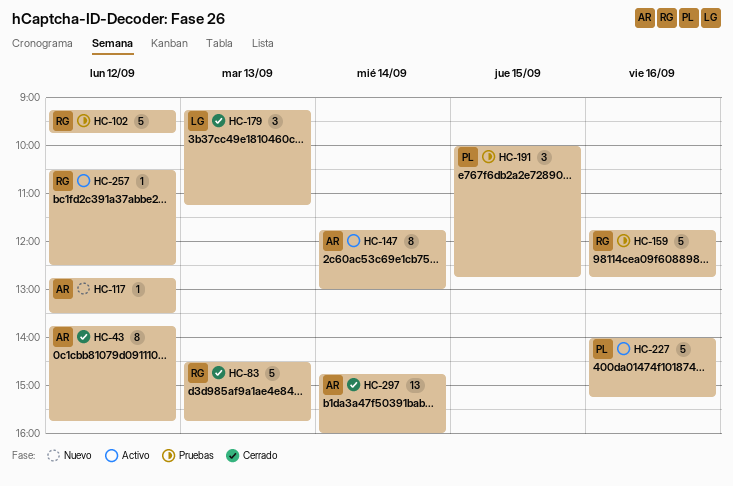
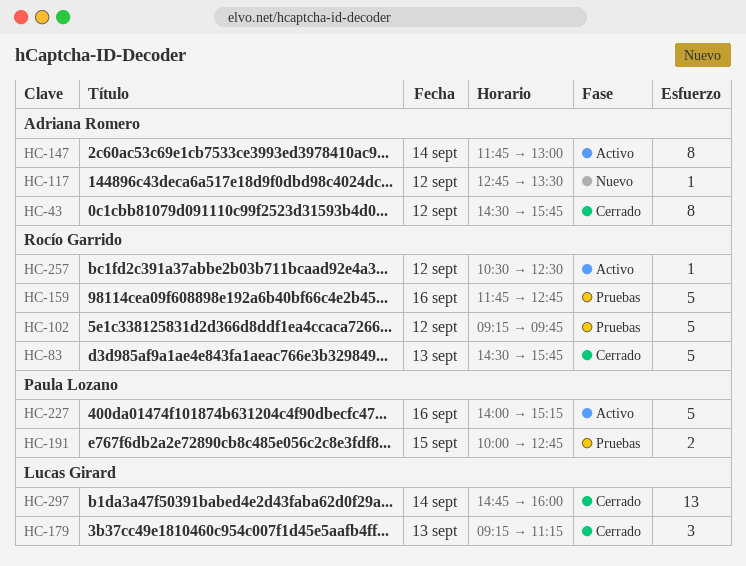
HC-43, begins: 13:45 -> 14:30
HC-191, estimate: 3 -> 2
HC-297, owner: Adriana Romero -> Lucas Girard

